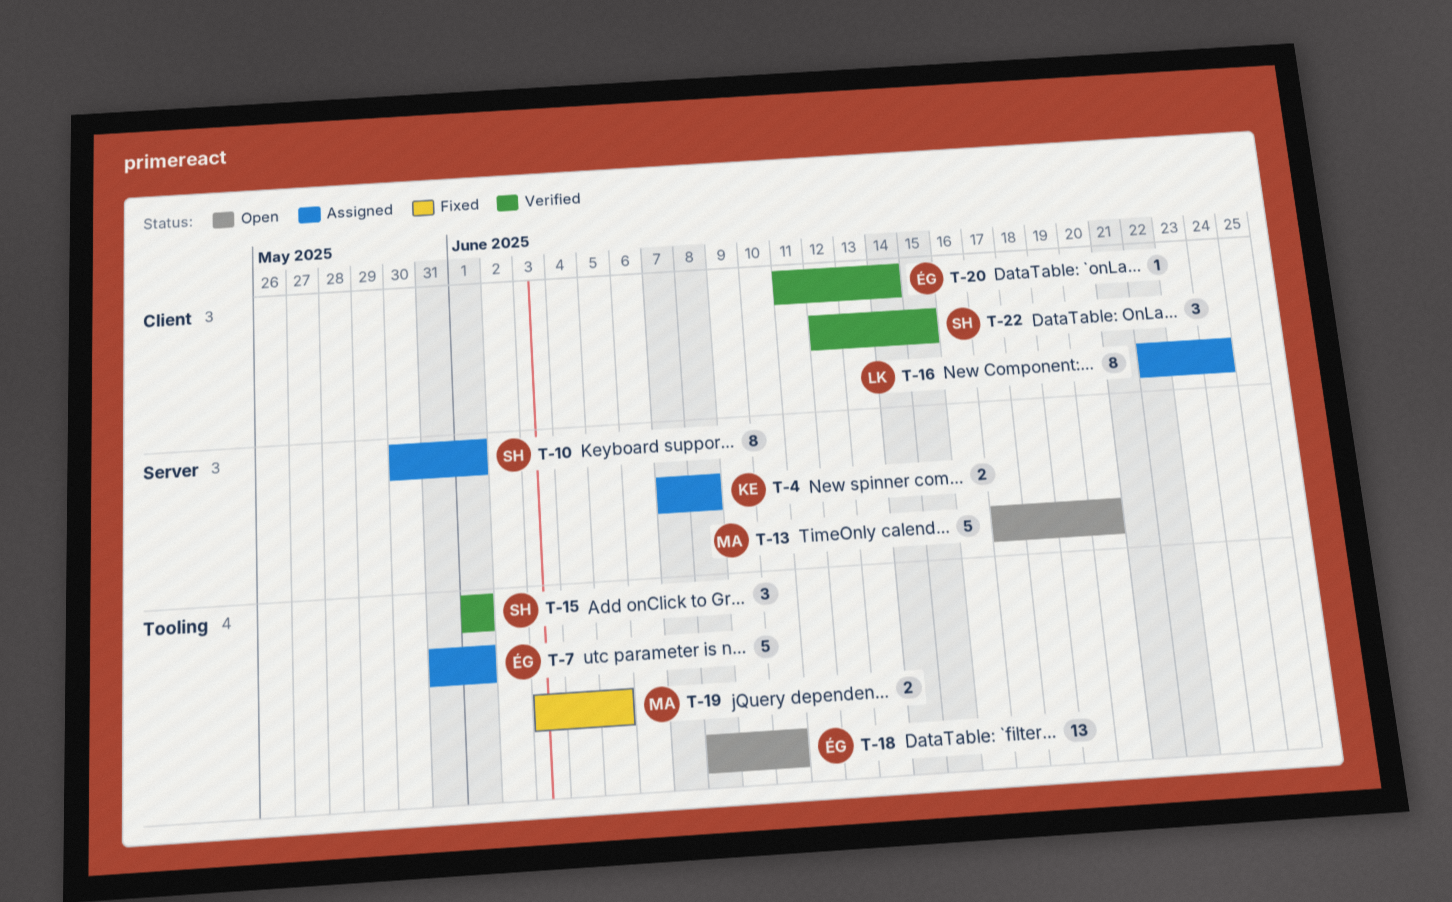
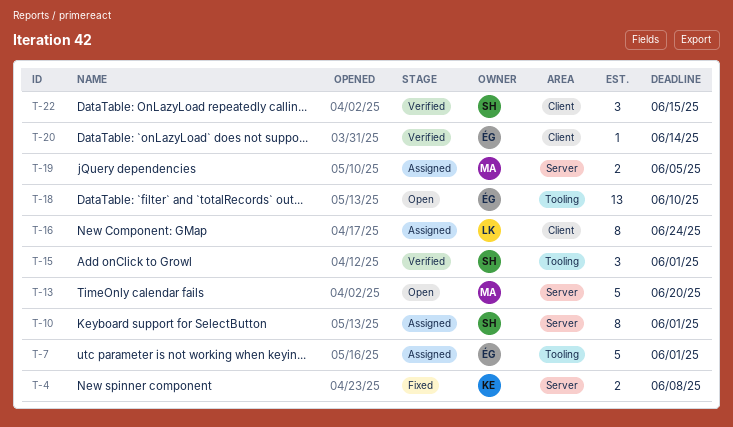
T-4, status: Assigned -> Fixed
T-19, status: Fixed -> Assigned
T-19, label: Tooling -> Server

